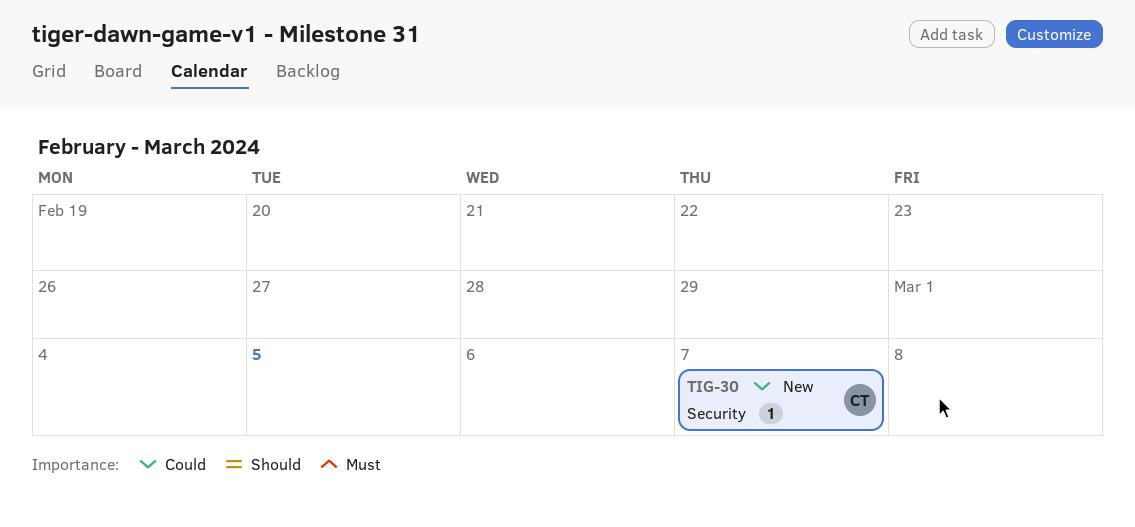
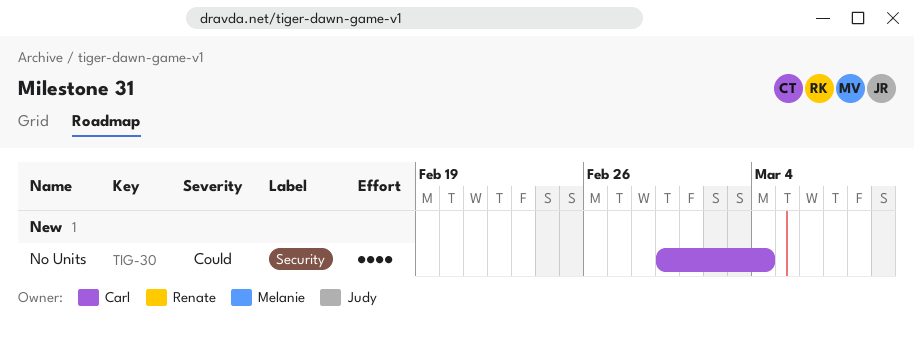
TIG-30, estimate: 1 -> 4
TIG-30, due: Mar 7 -> Mar 4

